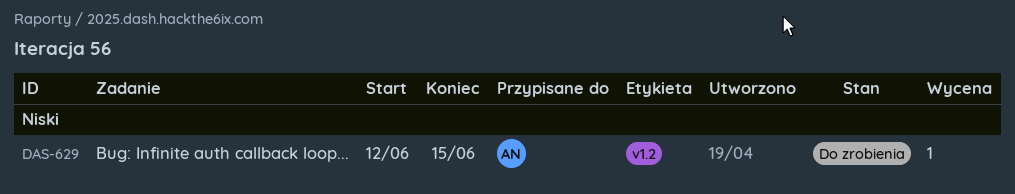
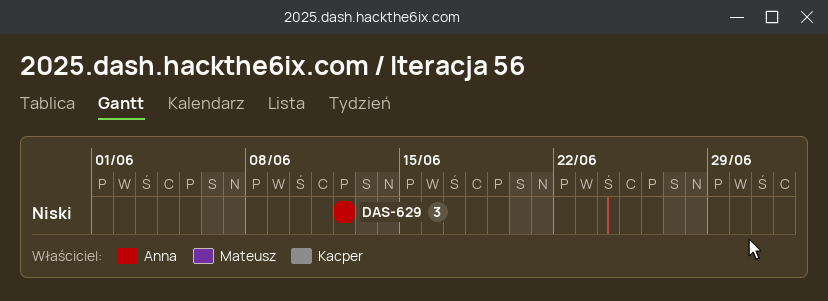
DAS-629, estimate: 1 -> 3
DAS-629, due: Jun 15 -> Jun 12

